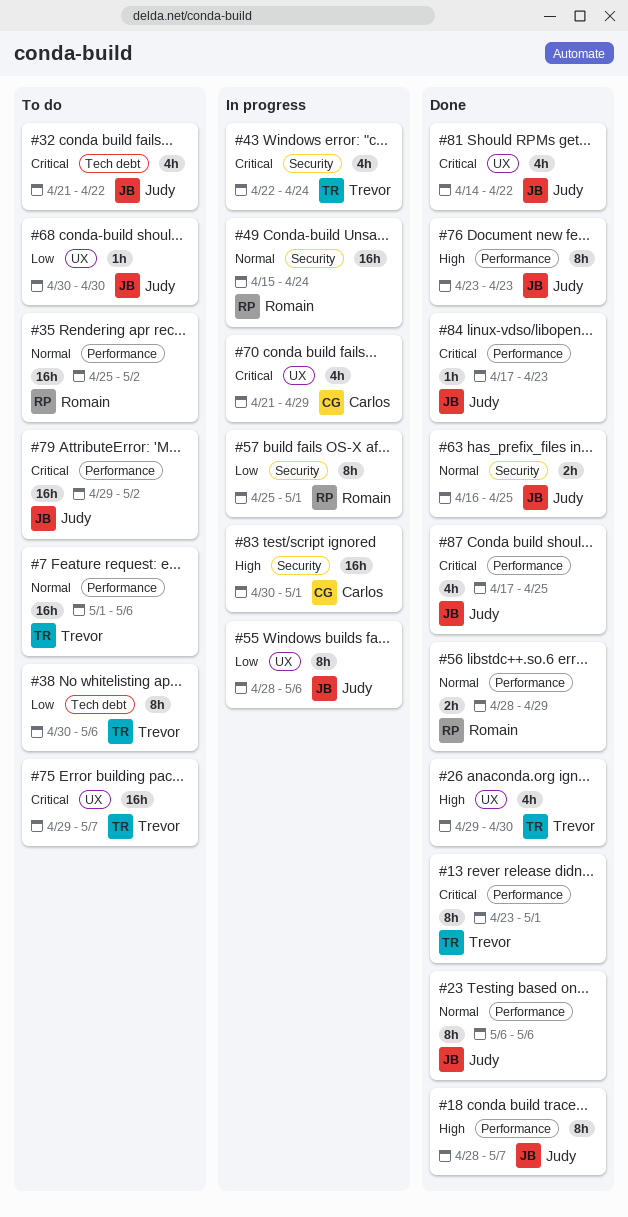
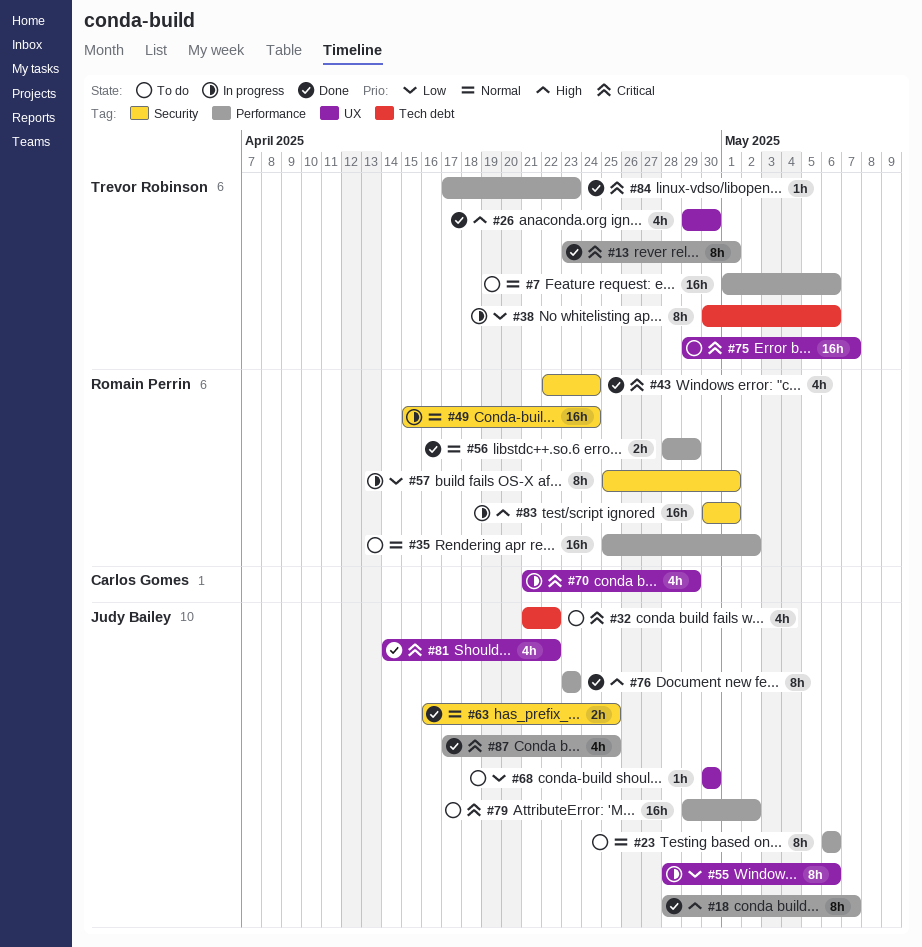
#23, status: Done -> To do
#38, status: To do -> In progress
#43, status: In progress -> Done
#43, owner: Trevor Robinson -> Romain Perrin
#83, owner: Carlos Gomes -> Romain Perrin
#84, owner: Judy Bailey -> Trevor Robinson

